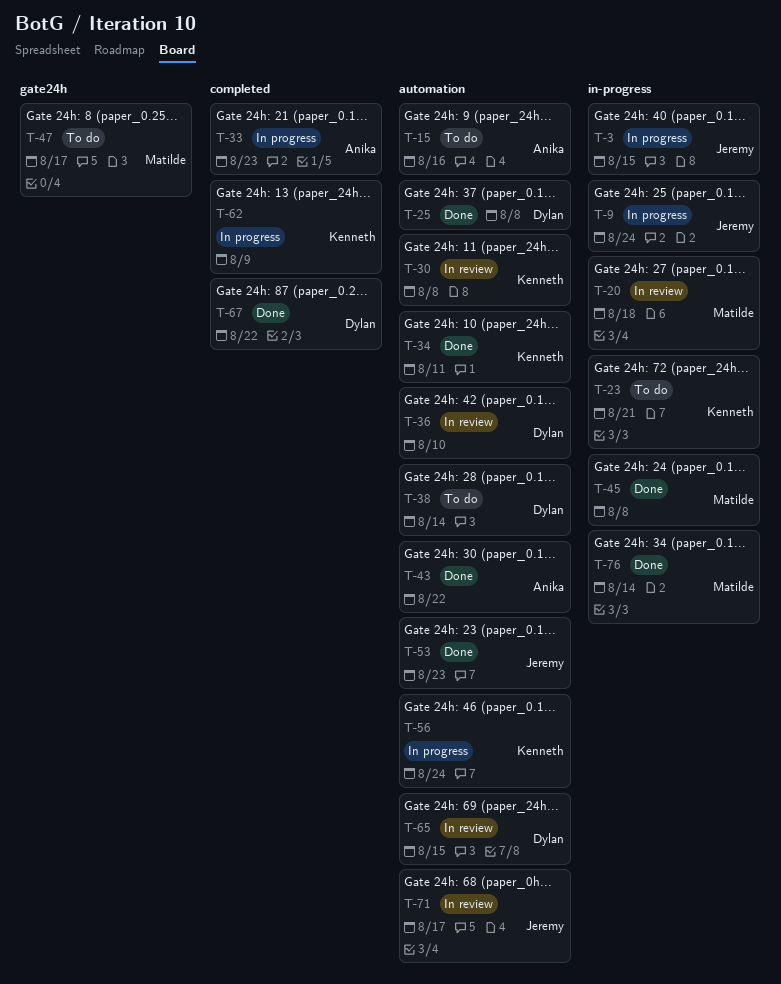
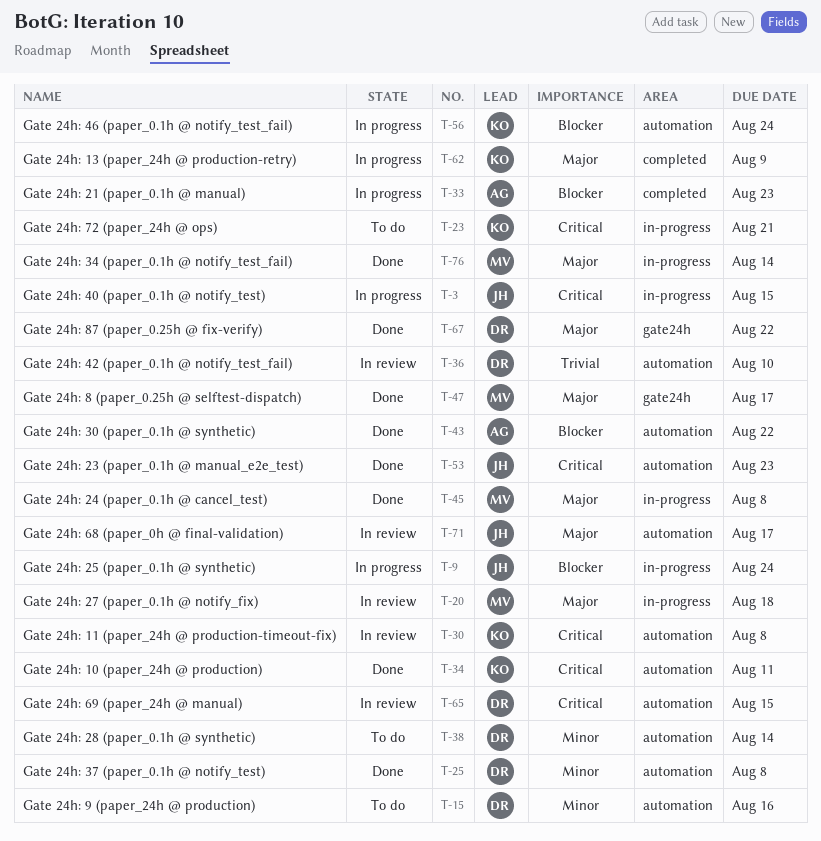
T-15, owner: Anika -> Dylan
T-47, status: To do -> Done
T-67, label: completed -> gate24h

